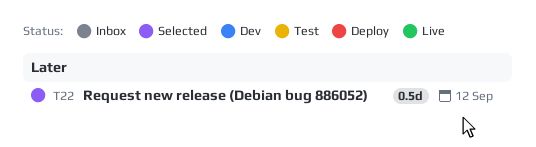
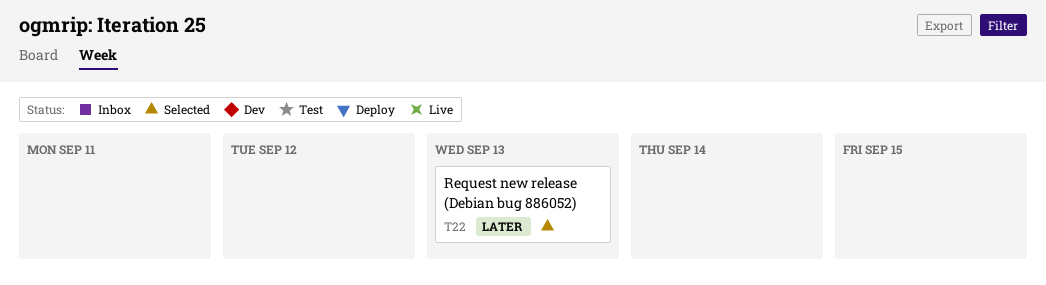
T22, due: Sep 12 -> Sep 13

